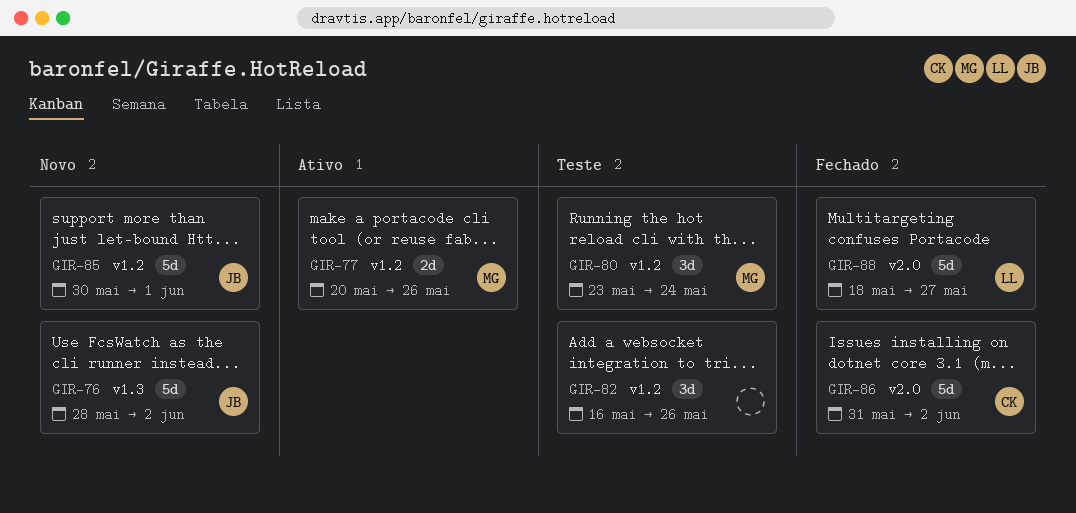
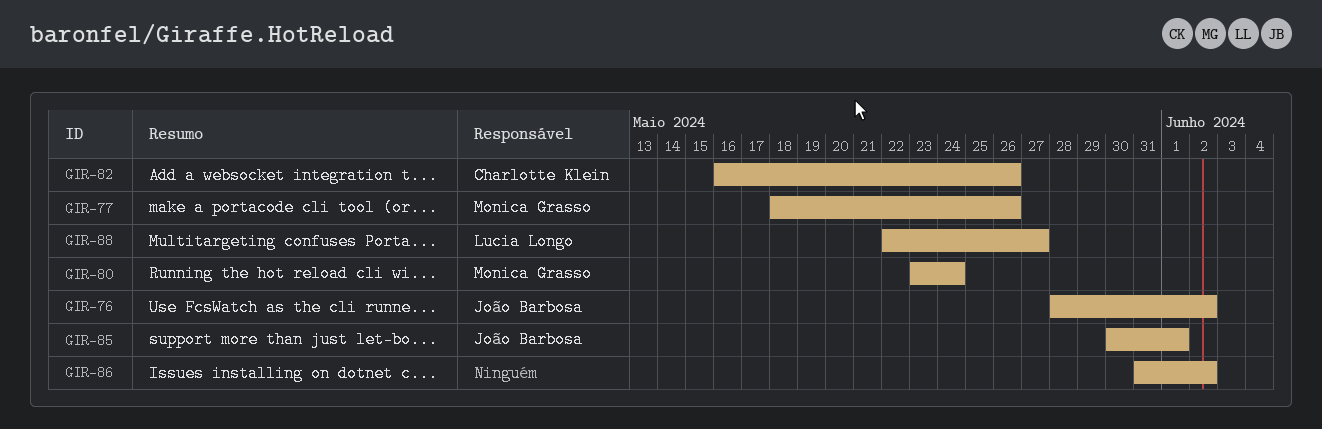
GIR-77, start: May 20 -> May 18
GIR-82, owner: none -> Charlotte Klein
GIR-86, owner: Charlotte Klein -> none
GIR-88, start: May 18 -> May 22

